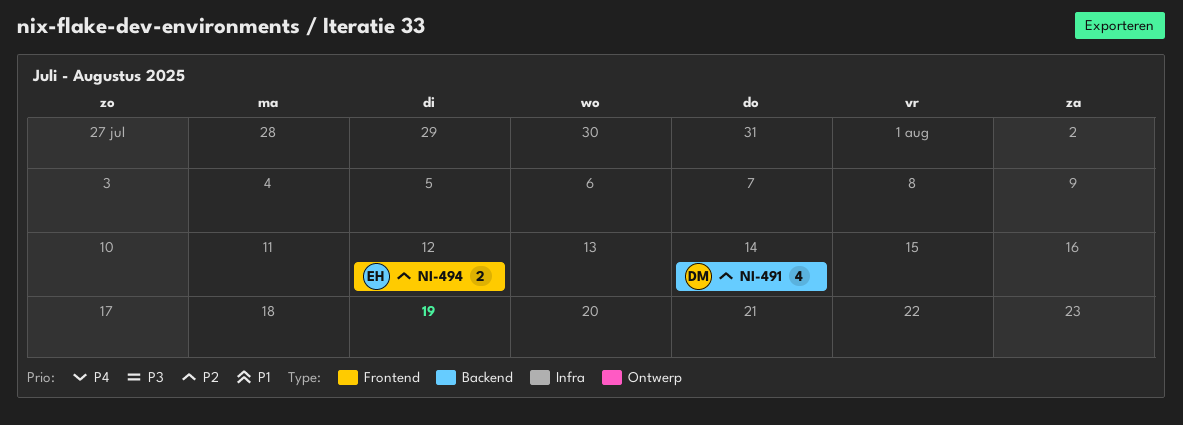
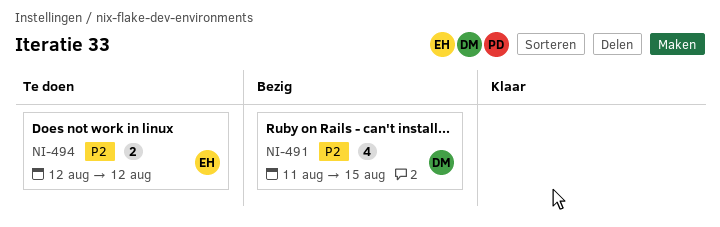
NI-491, start: Aug 14 -> Aug 11
NI-491, due: Aug 14 -> Aug 15

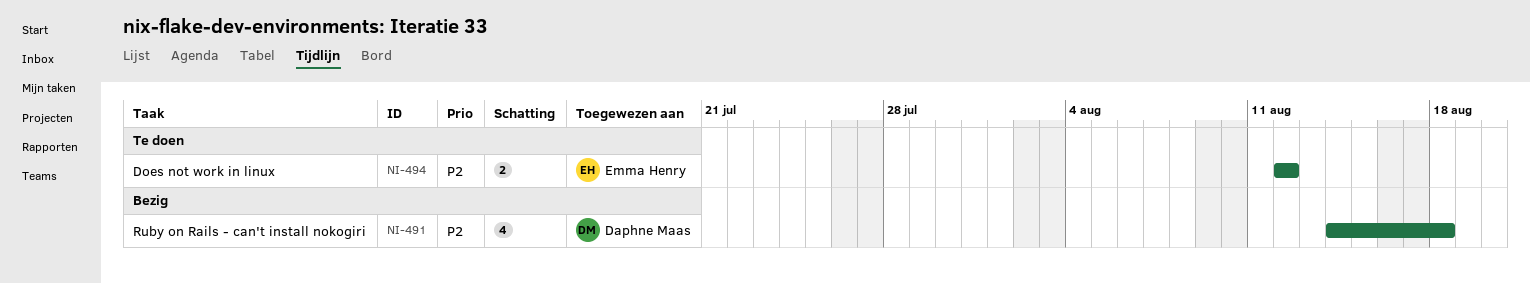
NI-491, start: Aug 11 -> Aug 14
NI-491, due: Aug 15 -> Aug 18

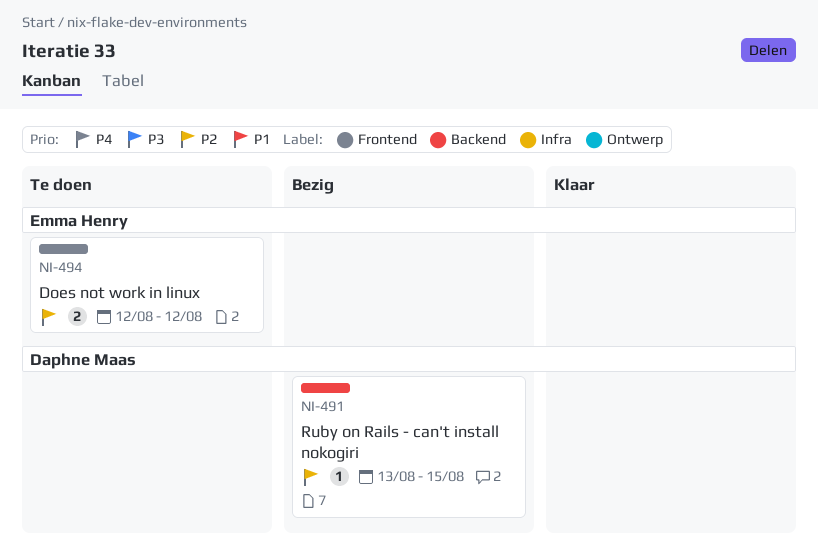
NI-491, estimate: 4 -> 1
NI-491, start: Aug 14 -> Aug 13
NI-491, due: Aug 18 -> Aug 15

